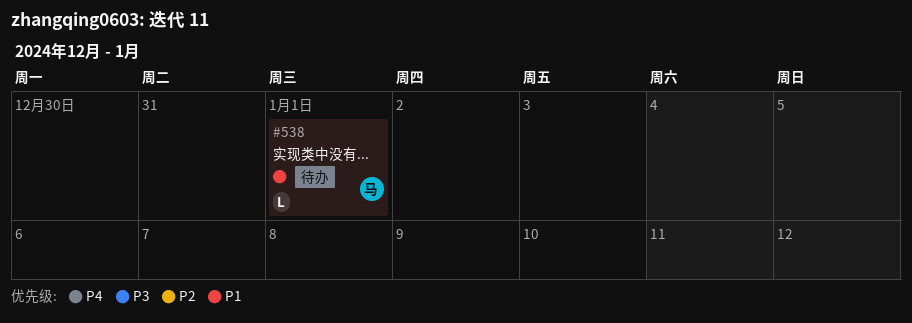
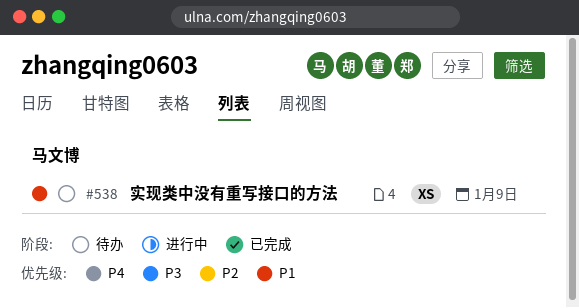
#538, estimate: L -> XS
#538, due: Jan 1 -> Jan 9

